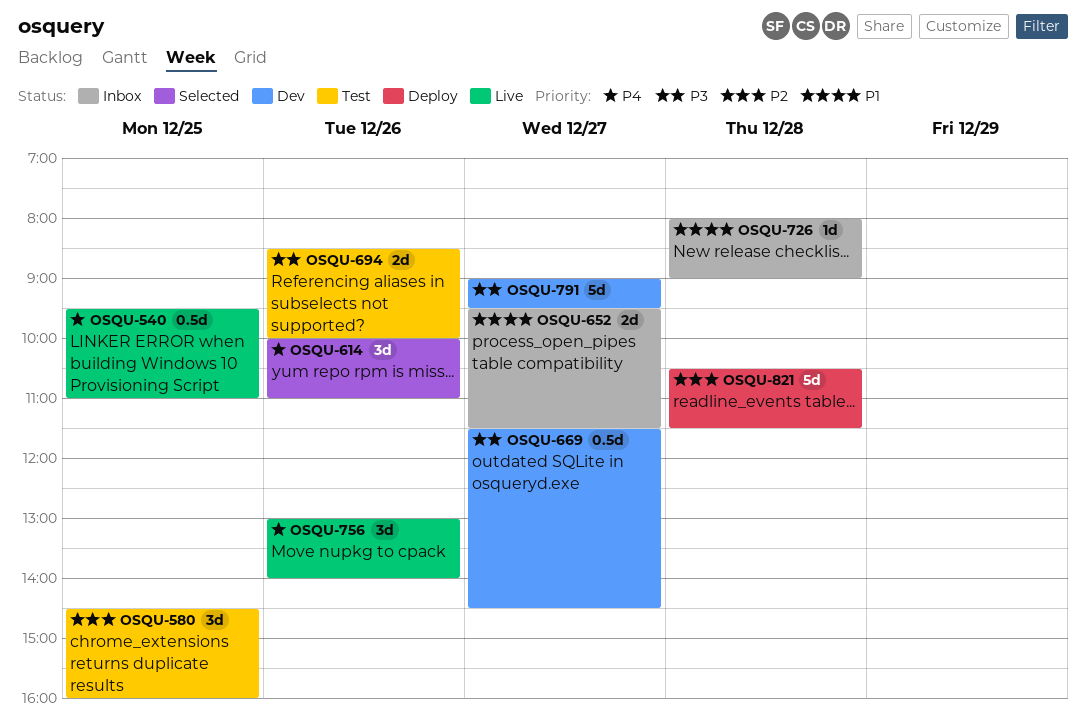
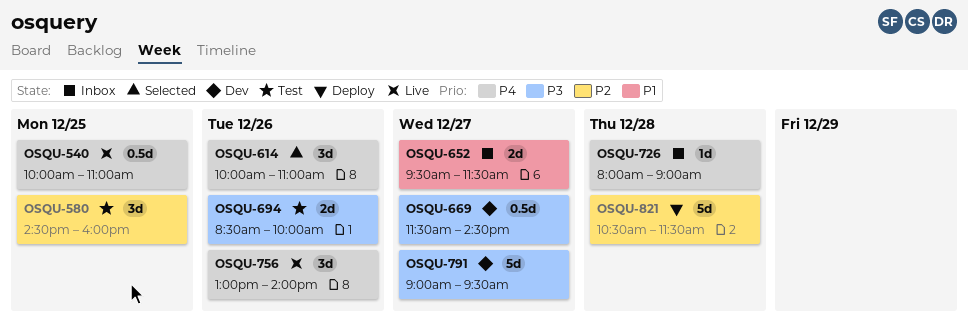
OSQU-540, begins: 09:30 -> 10:00
OSQU-726, priority: P1 -> P4

